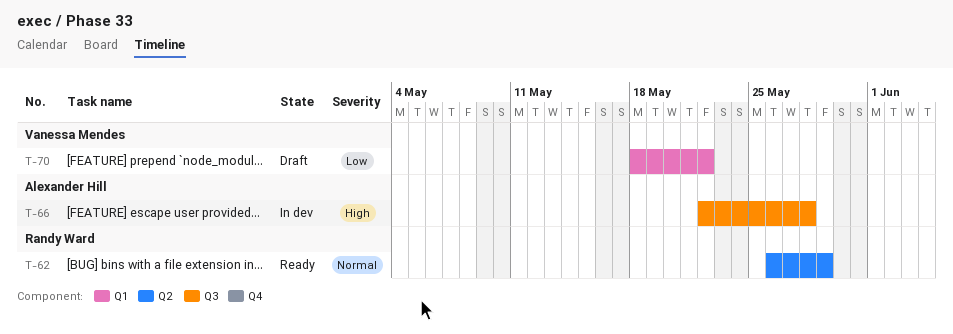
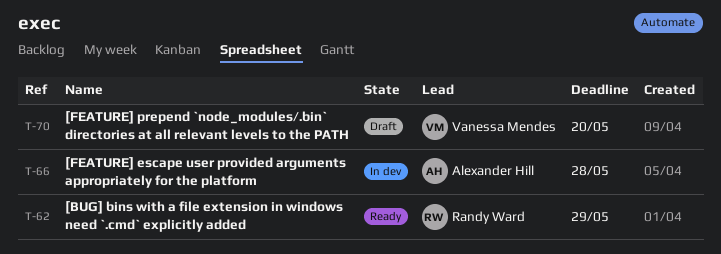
T-70, due: May 22 -> May 20

